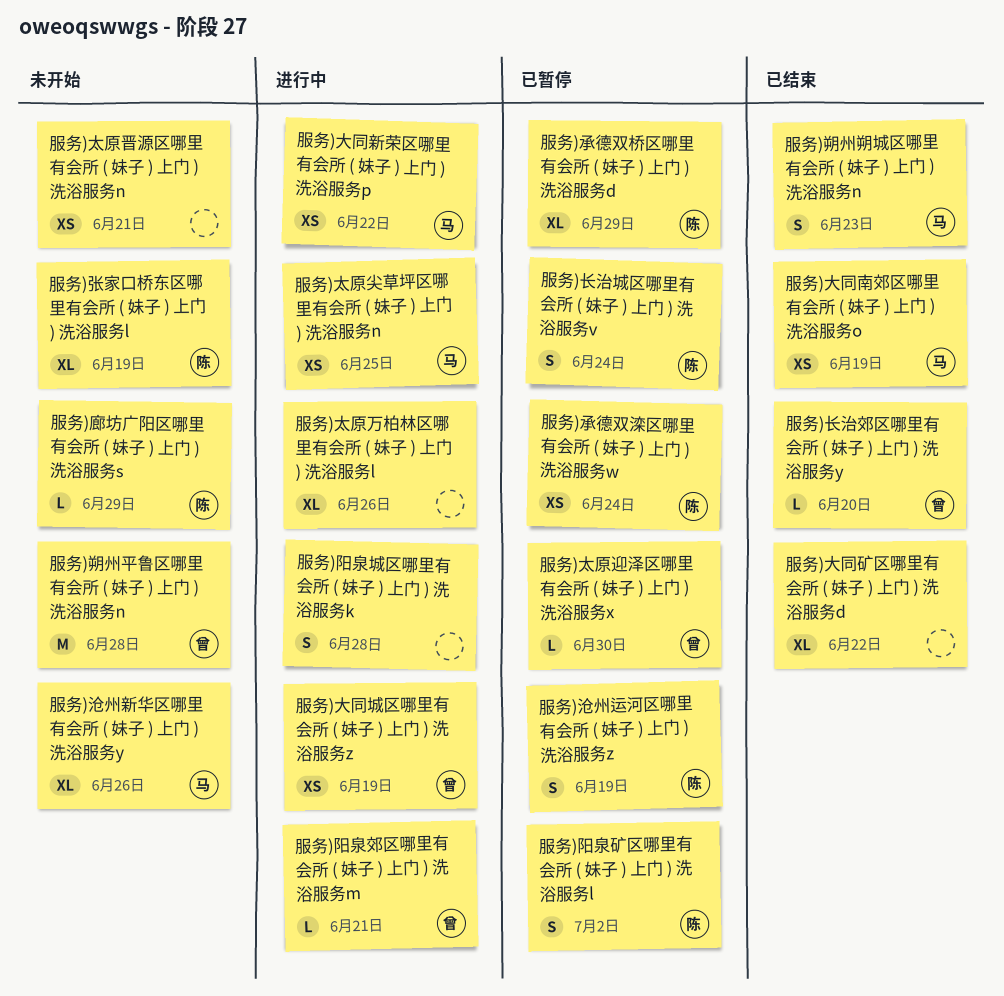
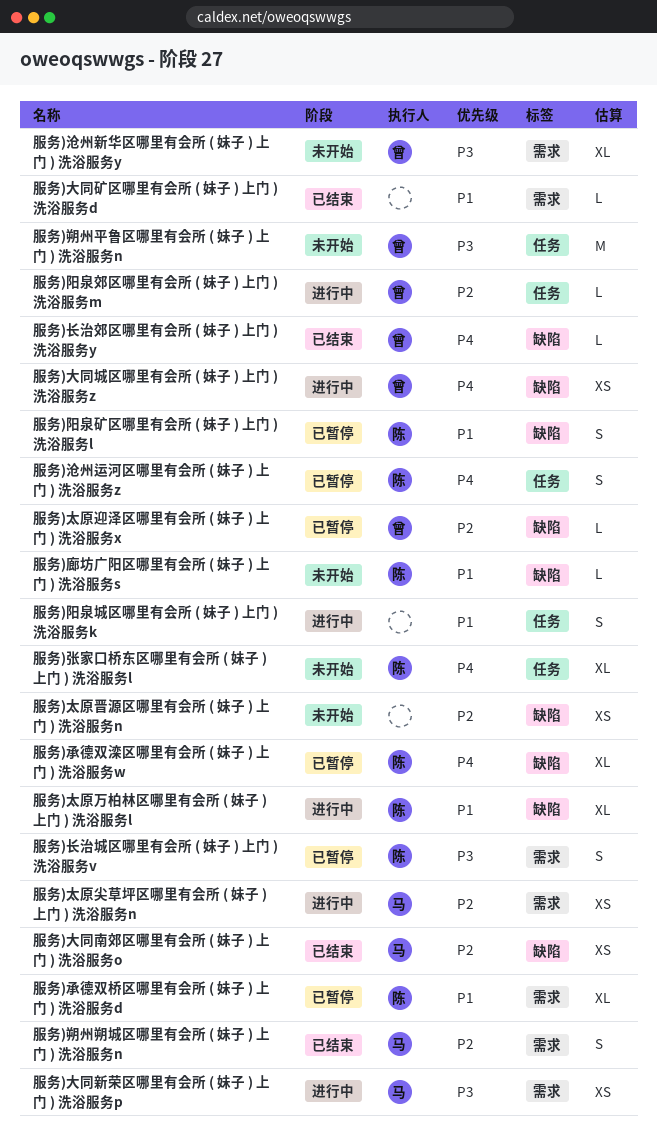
服务)大同矿区哪里有会所 ( 妹子 ) 上门 ) 洗浴服务d, estimate: XL -> L
服务)太原万柏林区哪里有会所 ( 妹子 ) 上门 ) 洗浴服务l, owner: none -> 陈
服务)承德双滦区哪里有会所 ( 妹子 ) 上门 ) 洗浴服务w, estimate: XS -> XL
服务)沧州新华区哪里有会所 ( 妹子 ) 上门 ) 洗浴服务y, owner: 马 -> 曾

